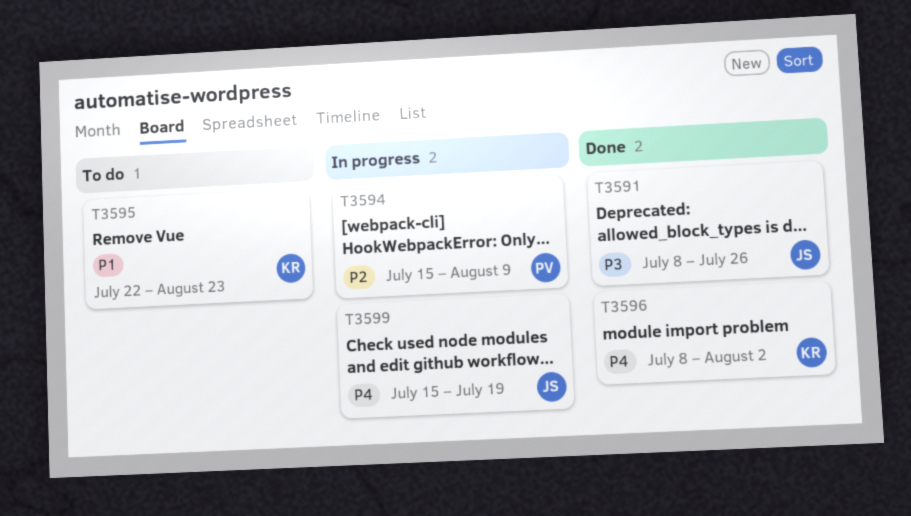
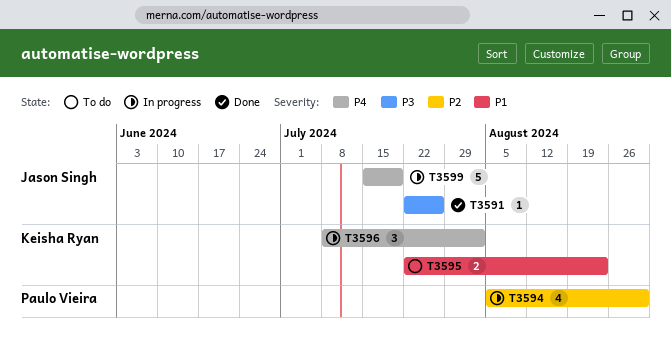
T3591, start: Jul 8 -> Jul 22
T3594, start: Jul 15 -> Aug 5
T3594, due: Aug 9 -> Aug 30
T3596, status: Done -> In progress

